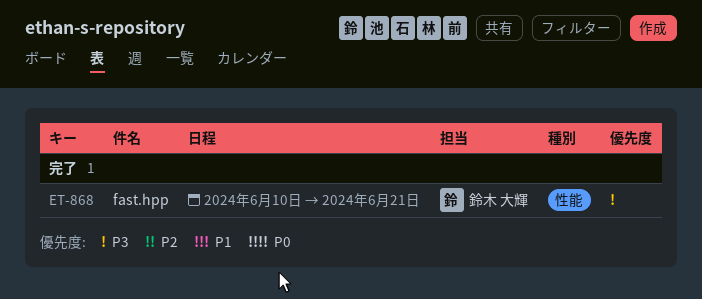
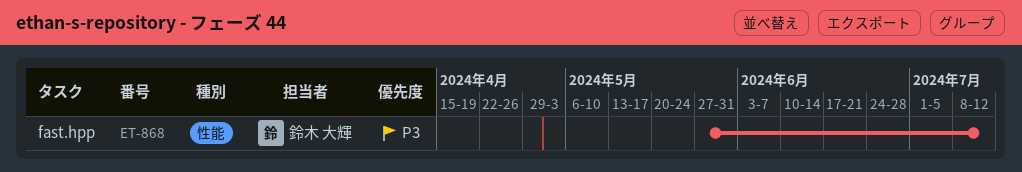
ET-868, start: Jun 10 -> May 27
ET-868, due: Jun 21 -> Jul 12

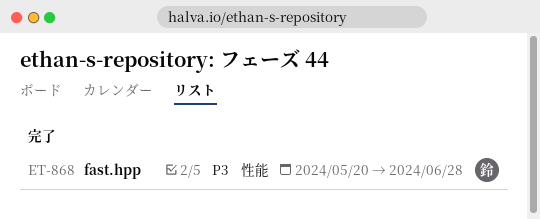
ET-868, start: May 27 -> May 20
ET-868, due: Jul 12 -> Jun 28

